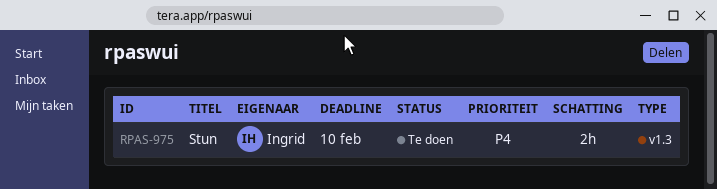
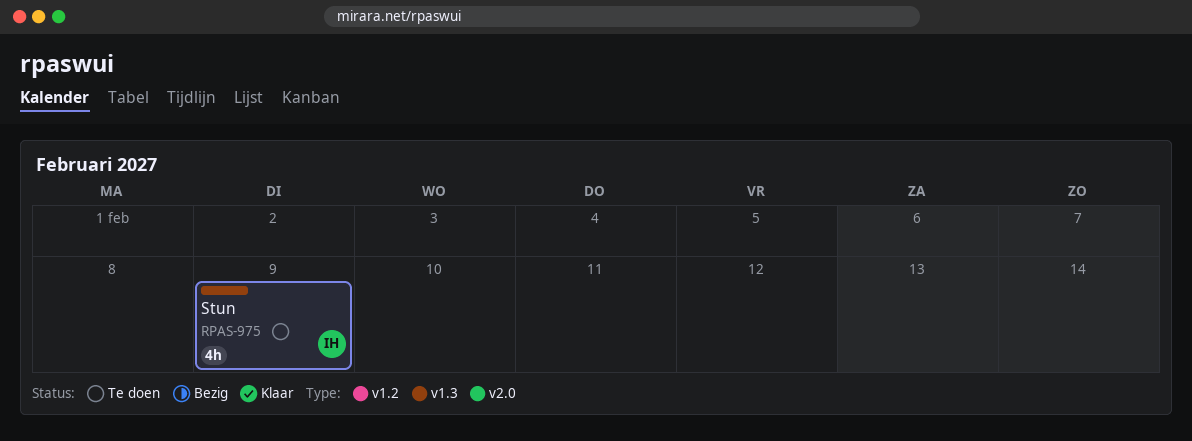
RPAS-975, estimate: 2h -> 4h
RPAS-975, due: Feb 10 -> Feb 9

